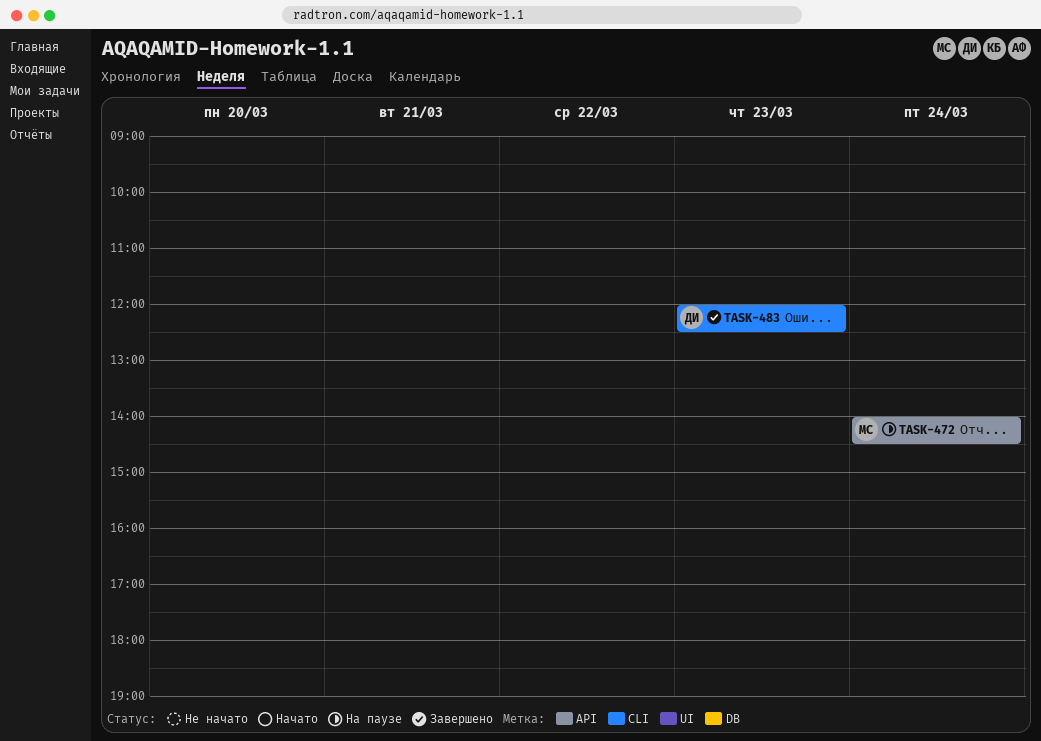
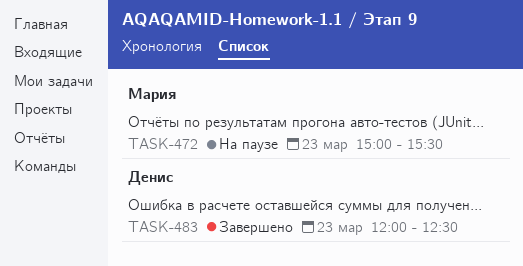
TASK-472, day: Mar 24 -> Mar 23
TASK-472, begins: 14:00 -> 15:00
TASK-472, ends: 14:30 -> 15:30

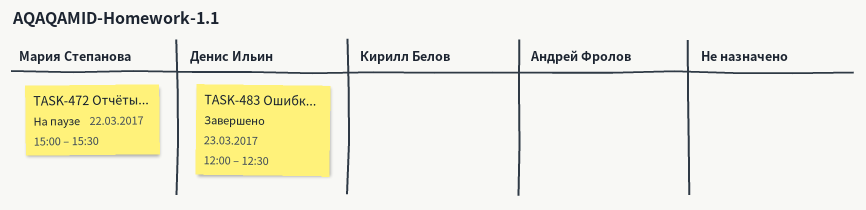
TASK-472, day: Mar 23 -> Mar 22

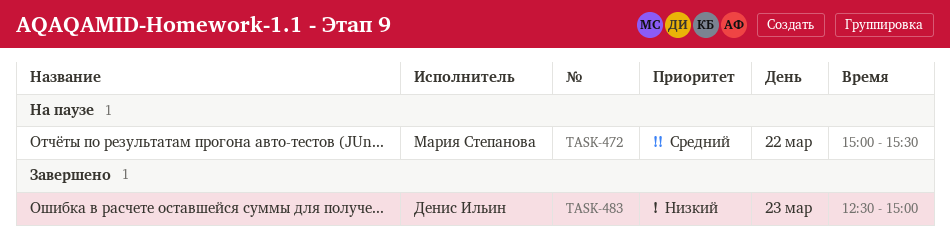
TASK-483, begins: 12:00 -> 12:30
TASK-483, ends: 12:30 -> 15:00

